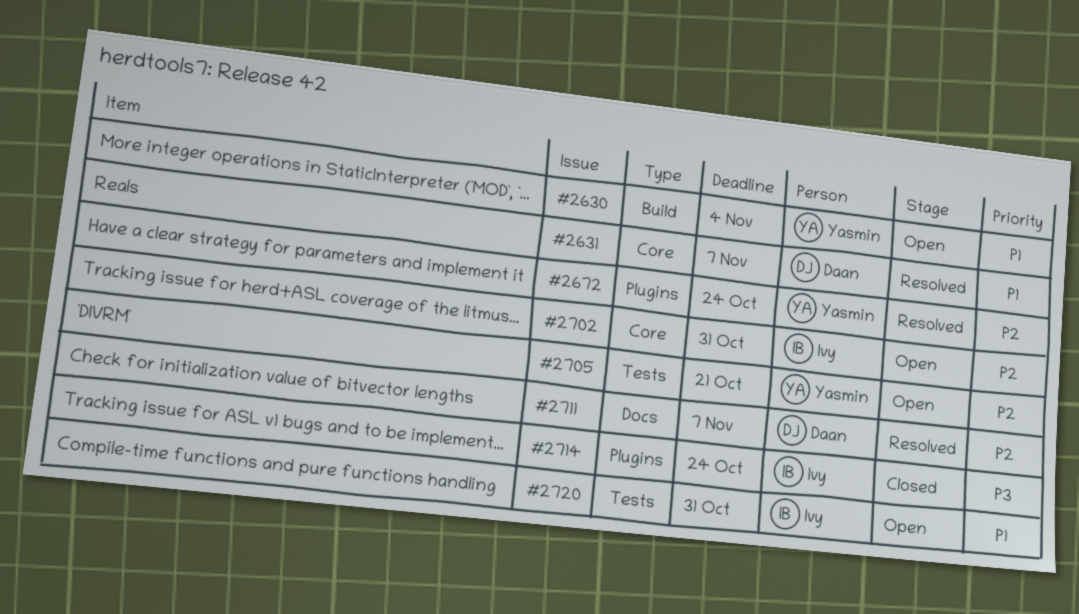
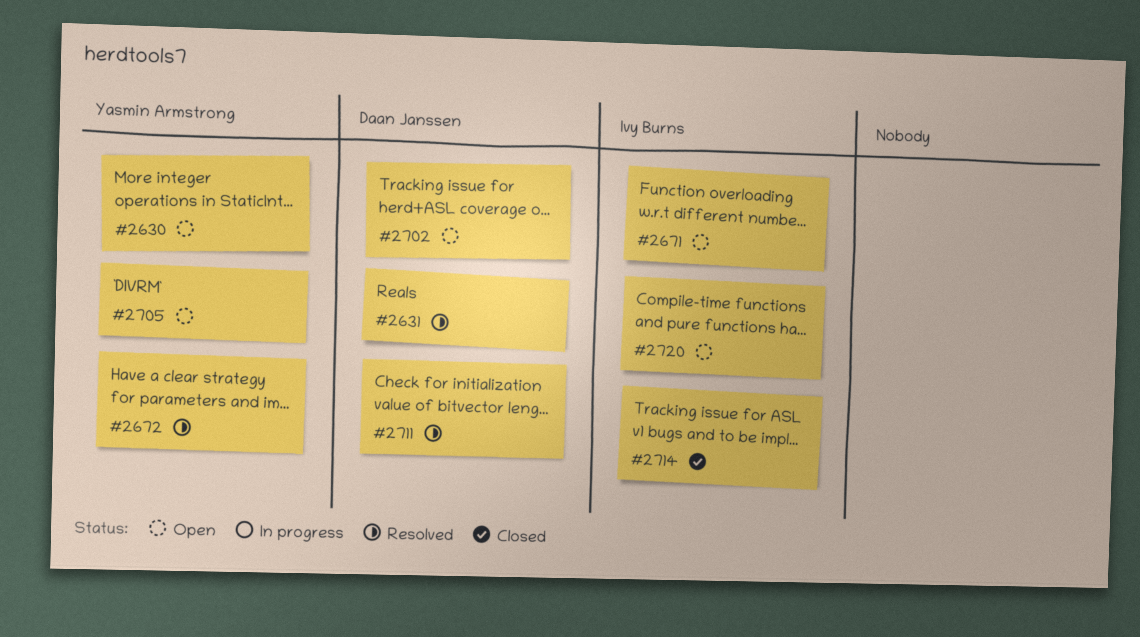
#2671: none -> present
#2702, owner: Ivy Burns -> Daan Janssen

